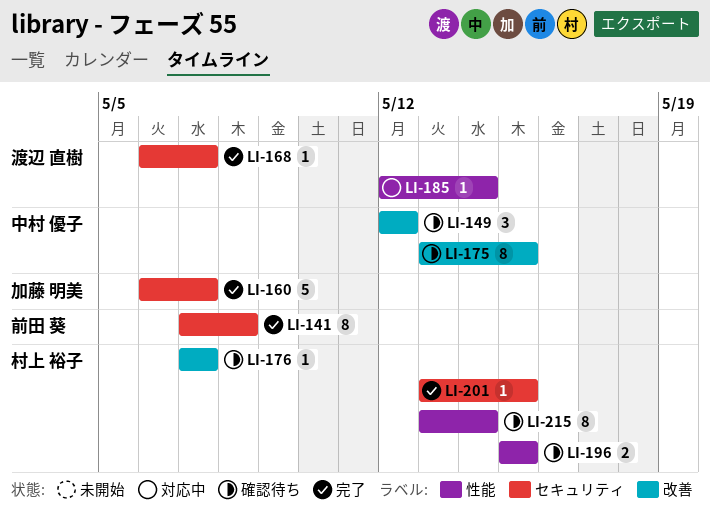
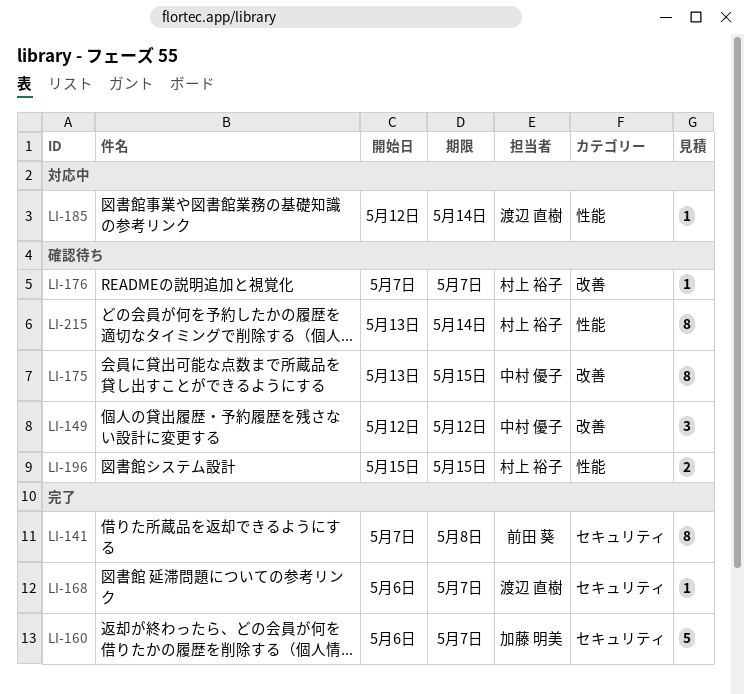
LI-201: present -> none

